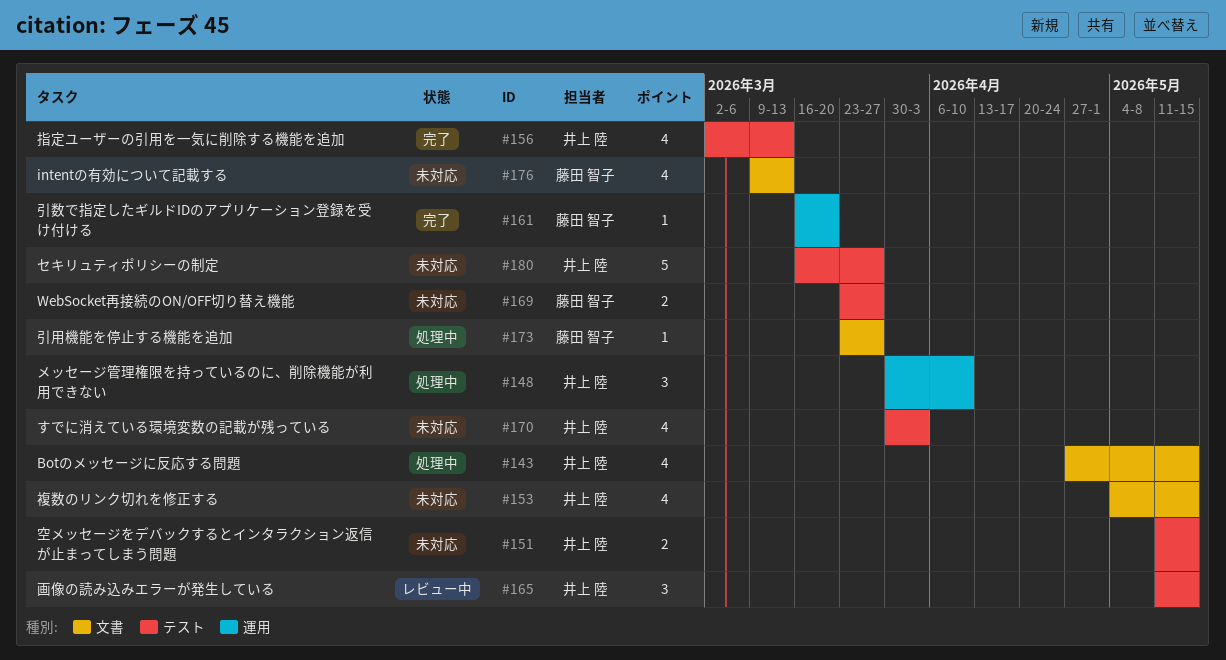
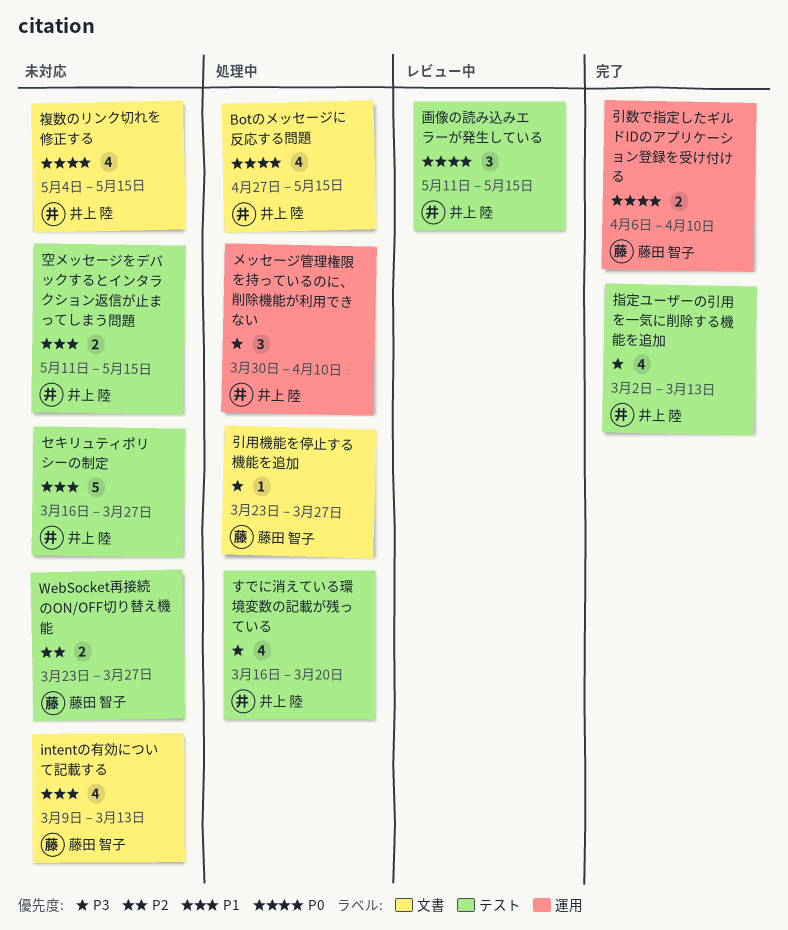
すでに消えている環境変数の記載が残っている, status: 未対応 -> 処理中
すでに消えている環境変数の記載が残っている, start: Mar 30 -> Mar 16
すでに消えている環境変数の記載が残っている, due: Apr 3 -> Mar 20
引数で指定したギルドIDのアプリケーション登録を受け付ける, estimate: 1 -> 2
引数で指定したギルドIDのアプリケーション登録を受け付ける, start: Mar 16 -> Apr 6
引数で指定したギルドIDのアプリケーション登録を受け付ける, due: Mar 20 -> Apr 10

